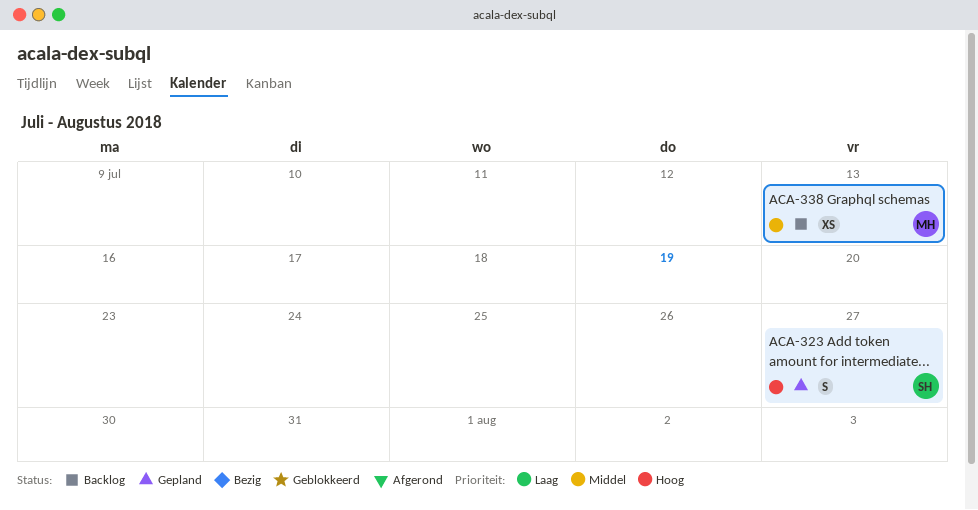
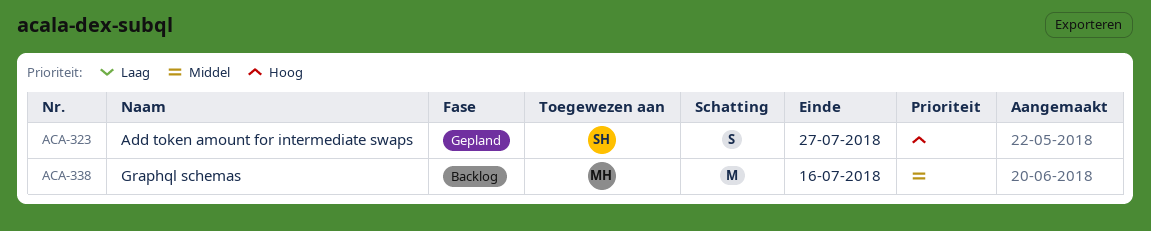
ACA-338, estimate: XS -> M
ACA-338, due: Jul 13 -> Jul 16

